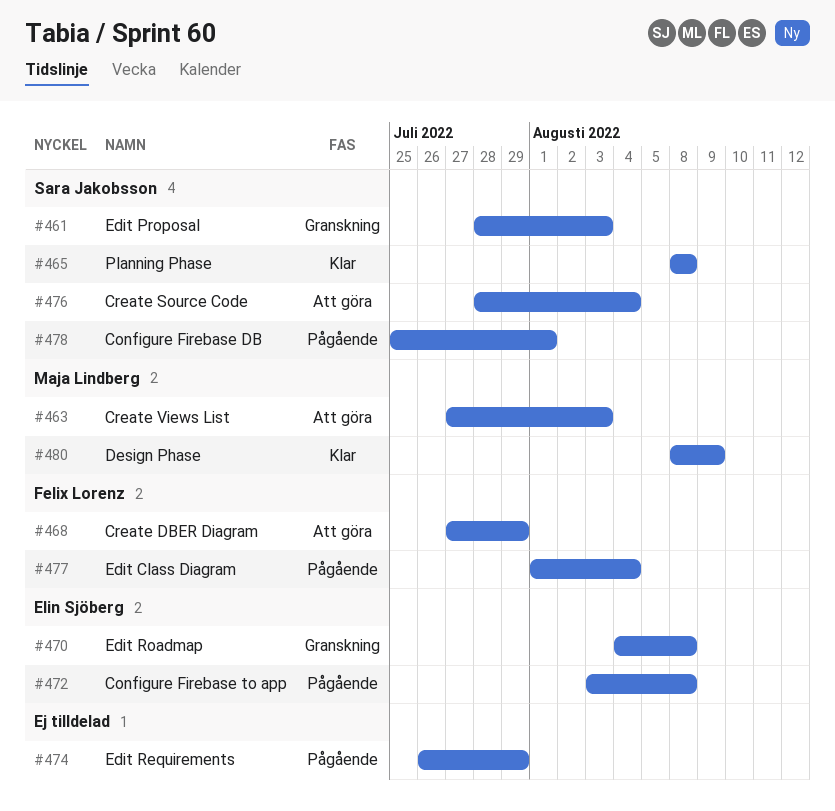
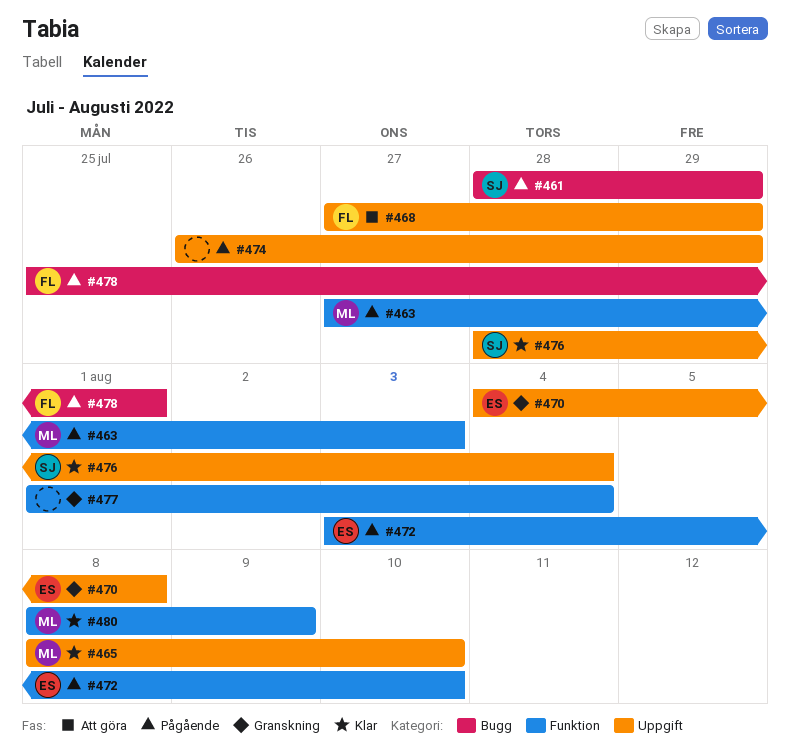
#461, status: Granskning -> Pågående
#461, due: Aug 3 -> Jul 29
#463, status: Att göra -> Pågående
#465, owner: Sara Jakobsson -> Maja Lindberg
#465, due: Aug 8 -> Aug 10
#472, due: Aug 8 -> Aug 10
#476, status: Att göra -> Klar
#477, status: Pågående -> Granskning
#477, owner: Felix Lorenz -> none
#478, owner: Sara Jakobsson -> Felix Lorenz

